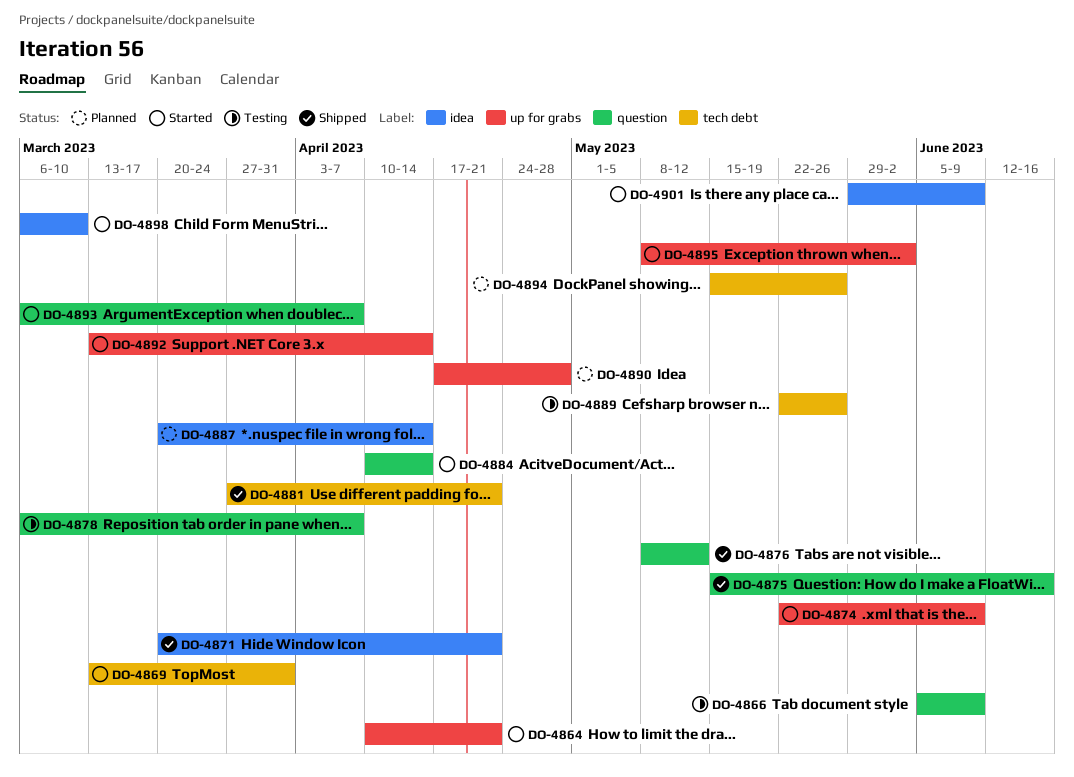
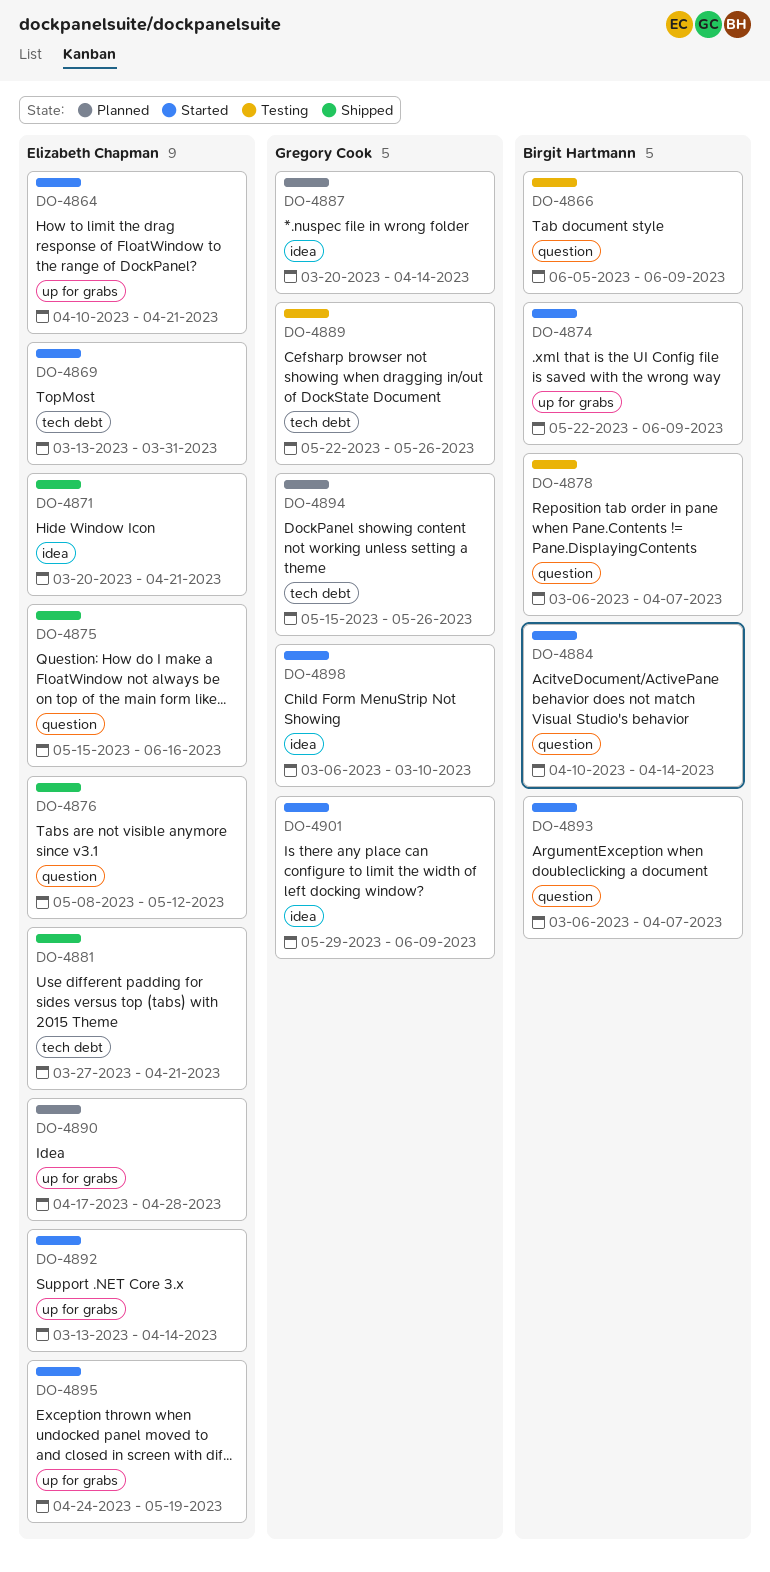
DO-4895, start: May 8 -> Apr 24
DO-4895, due: Jun 2 -> May 19

